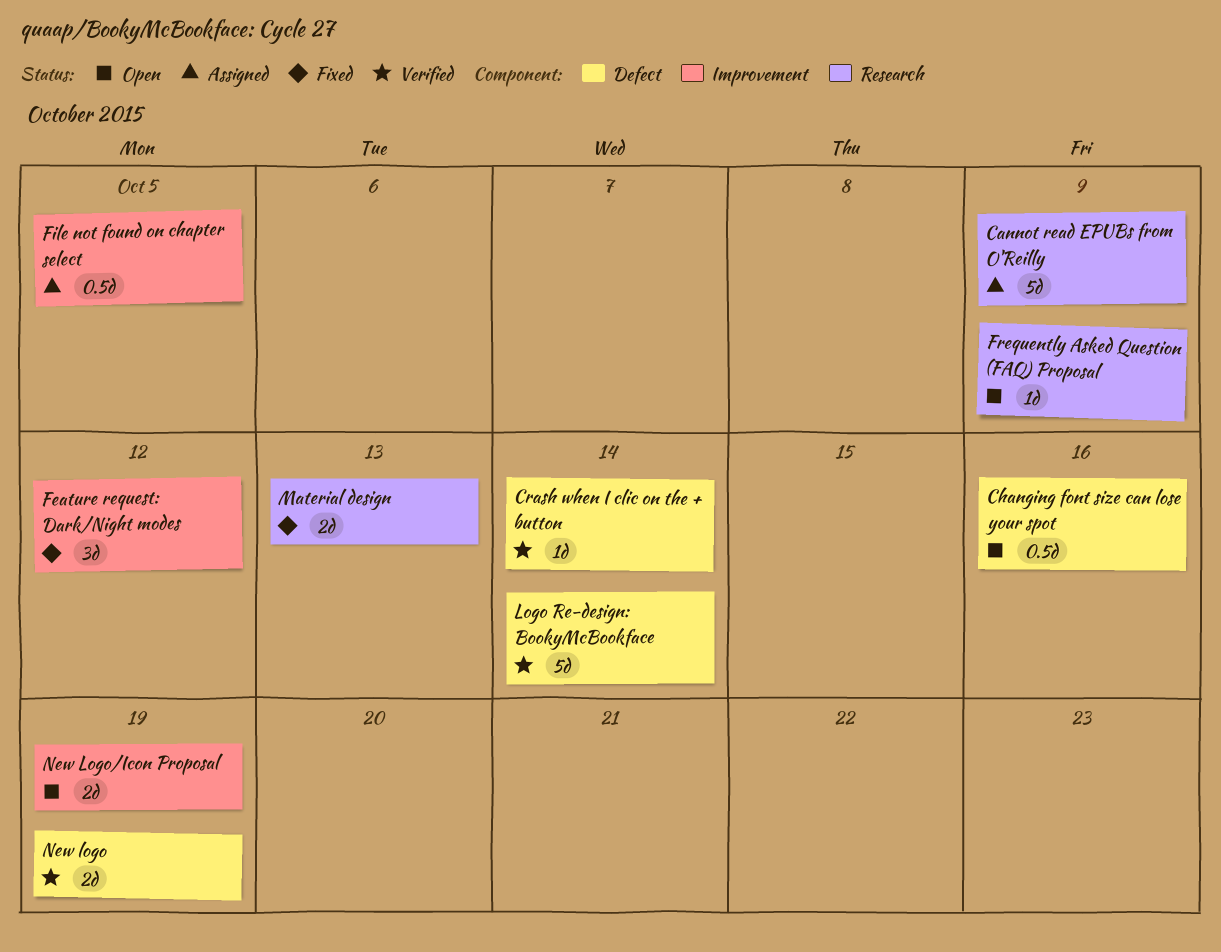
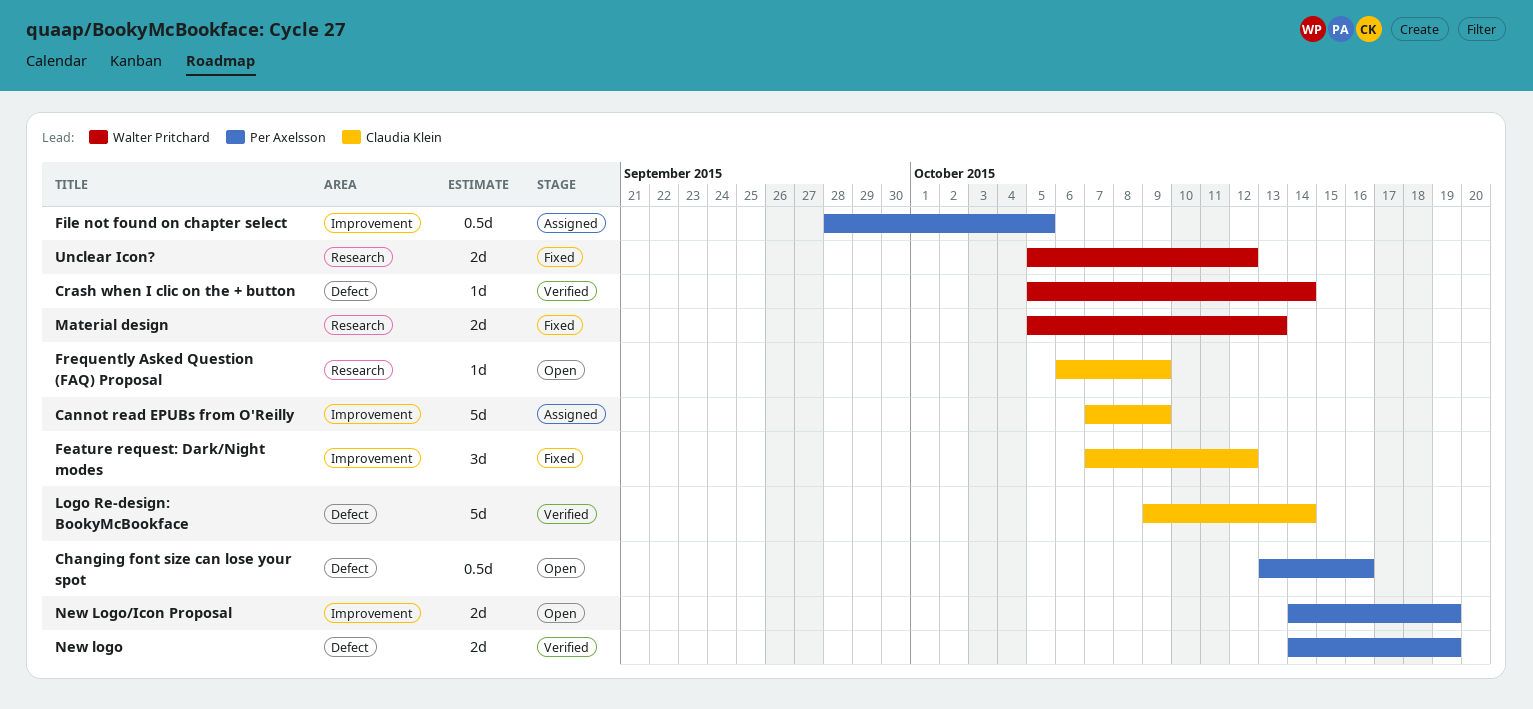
Cannot read EPUBs from O'Reilly, label: Research -> Improvement
Unclear Icon?: none -> present

